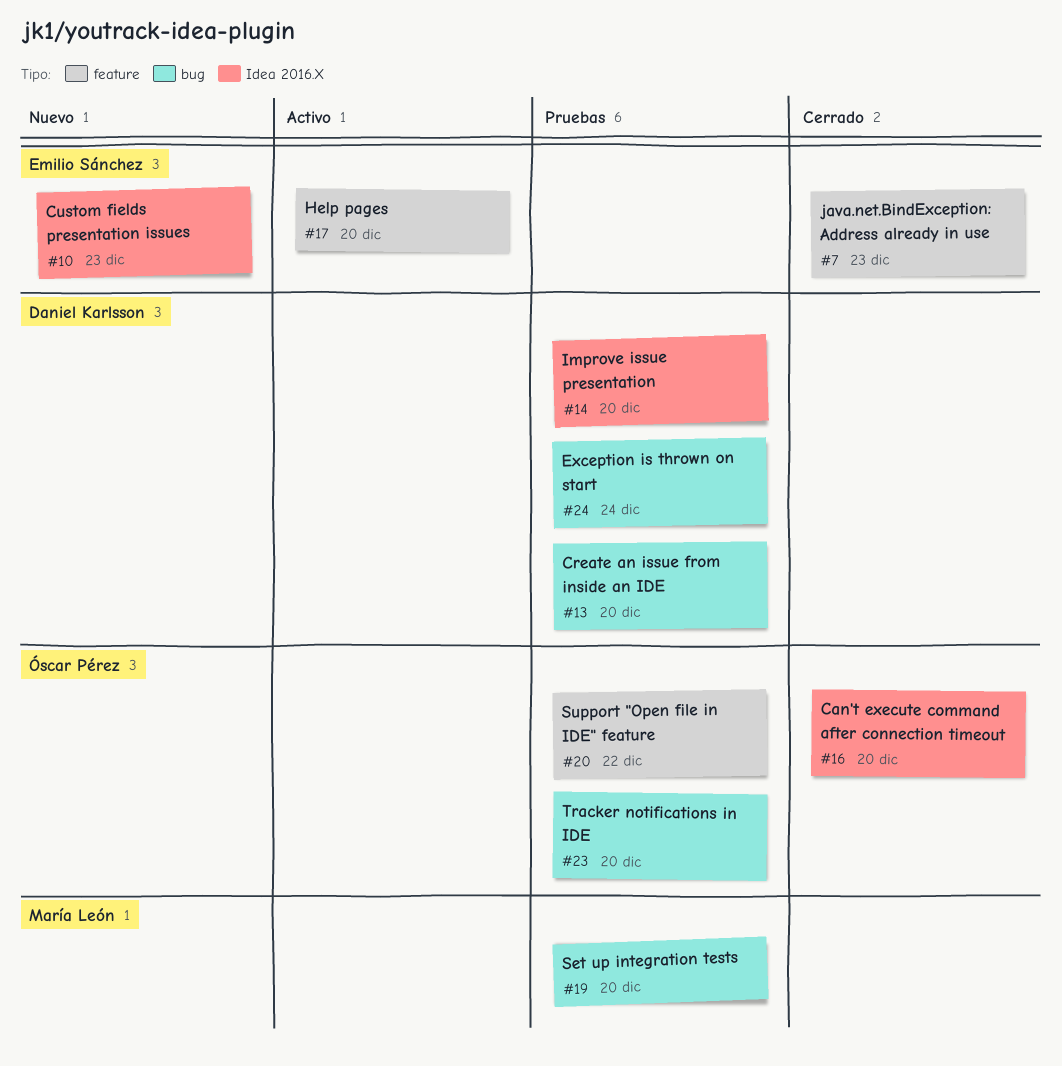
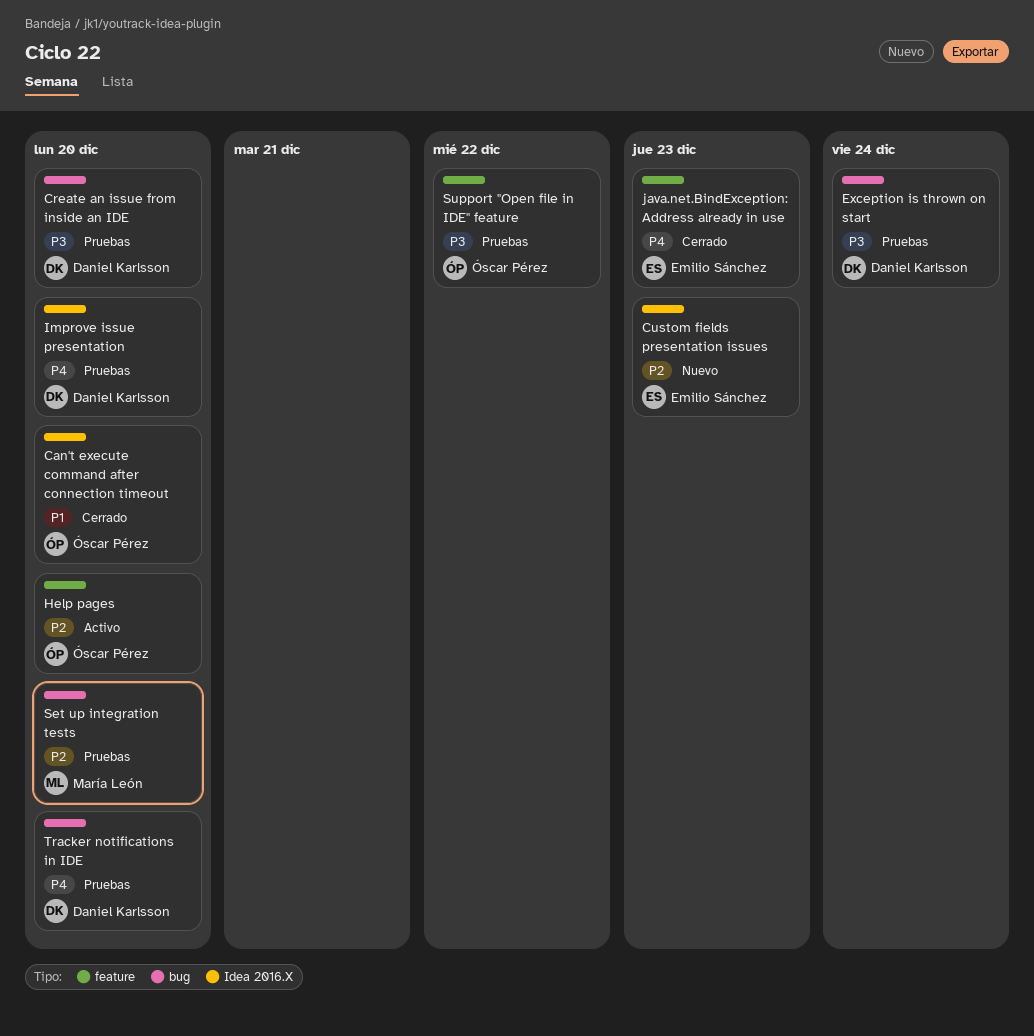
Help pages, owner: Emilio Sánchez -> Óscar Pérez
Tracker notifications in IDE, owner: Óscar Pérez -> Daniel Karlsson

